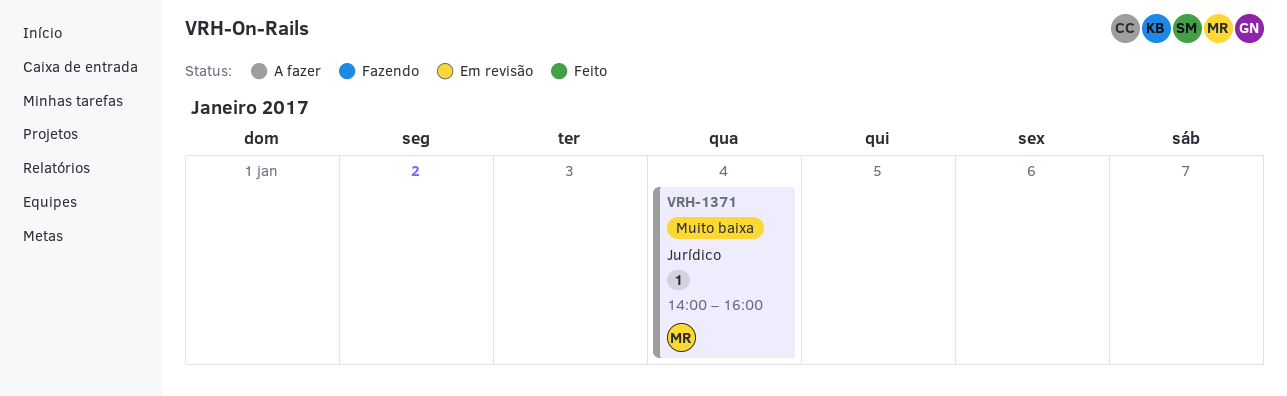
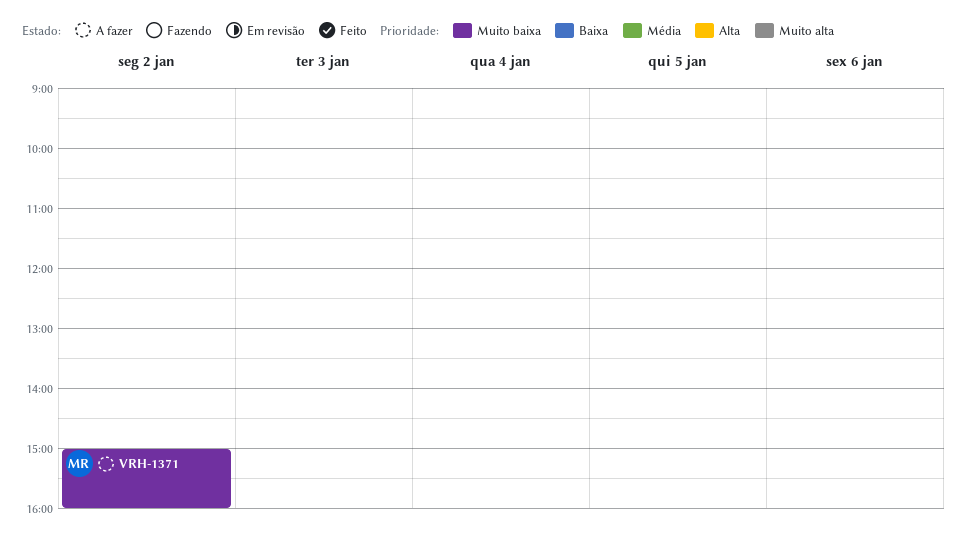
VRH-1371, day: Jan 4 -> Jan 2
VRH-1371, begins: 14:00 -> 15:00

